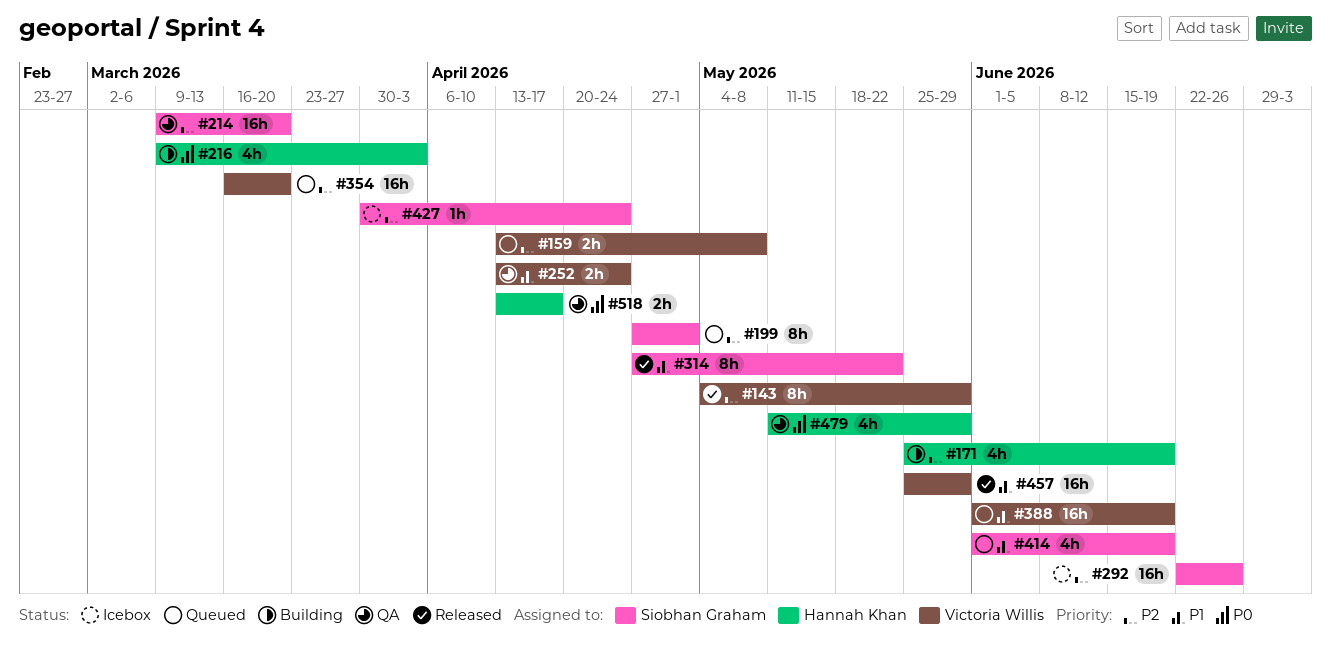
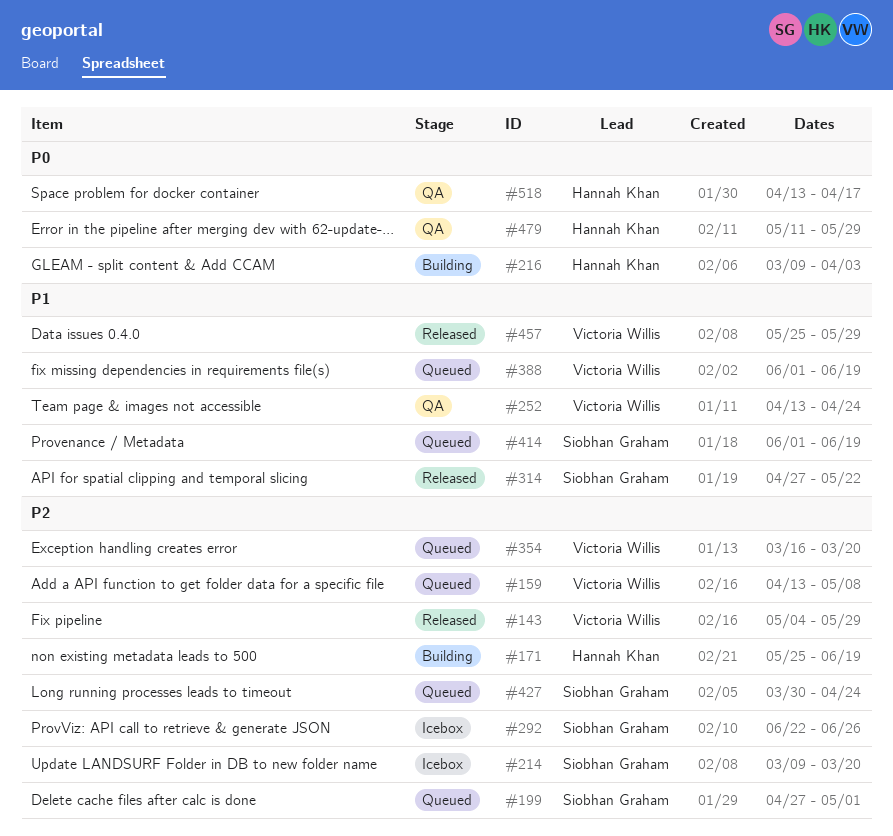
#214, status: QA -> Icebox
#427, status: Icebox -> Queued

